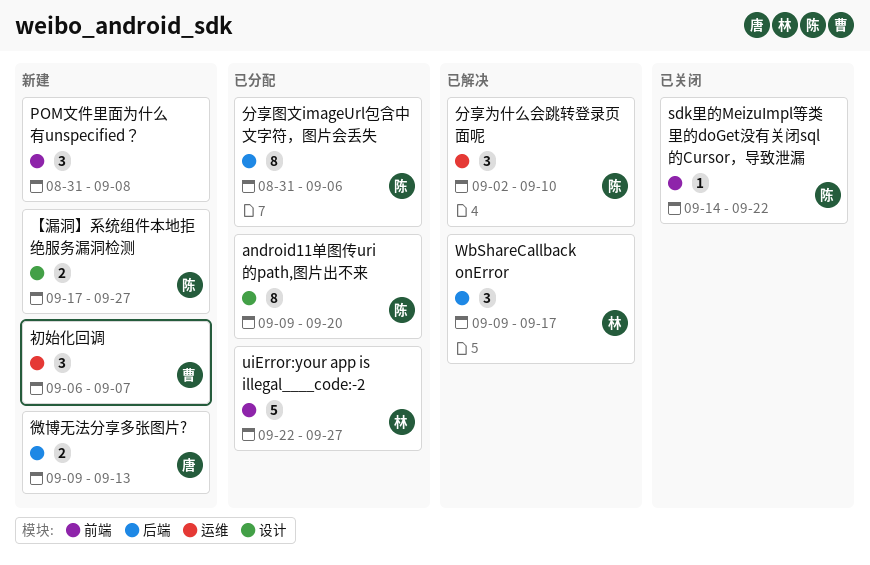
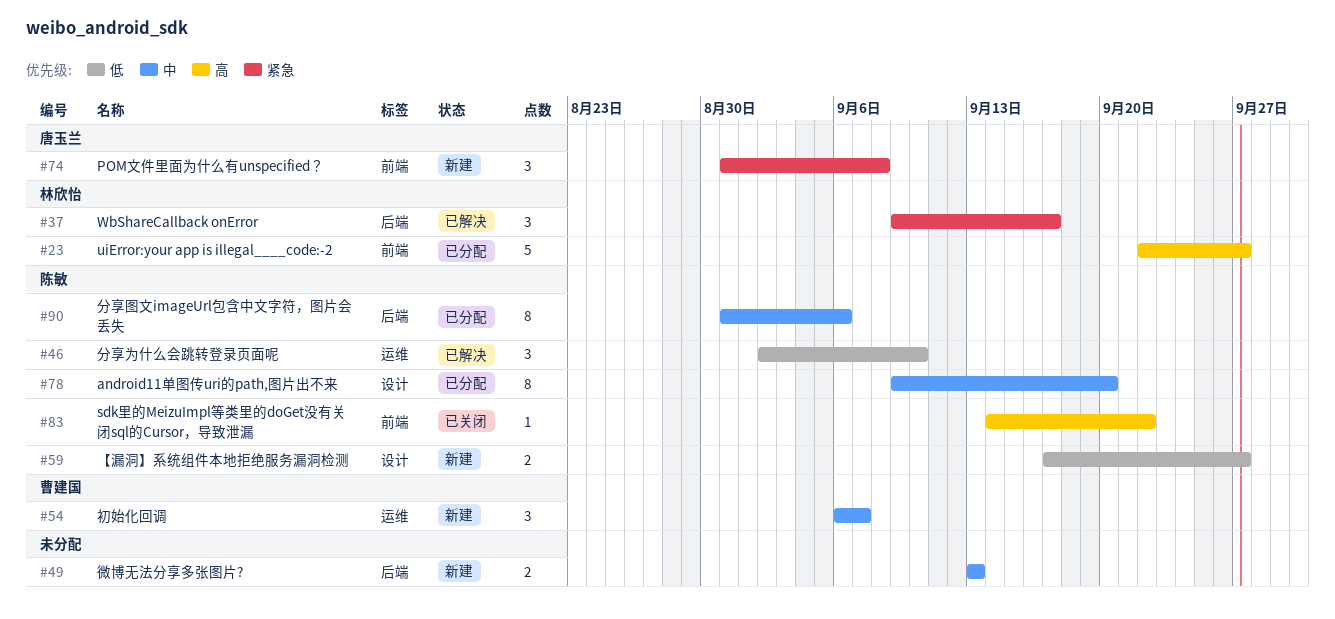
POM文件里面为什么有unspecified？, owner: none -> 唐玉兰
微博无法分享多张图片?, owner: 唐玉兰 -> none
微博无法分享多张图片?, start: Sep 9 -> Sep 13

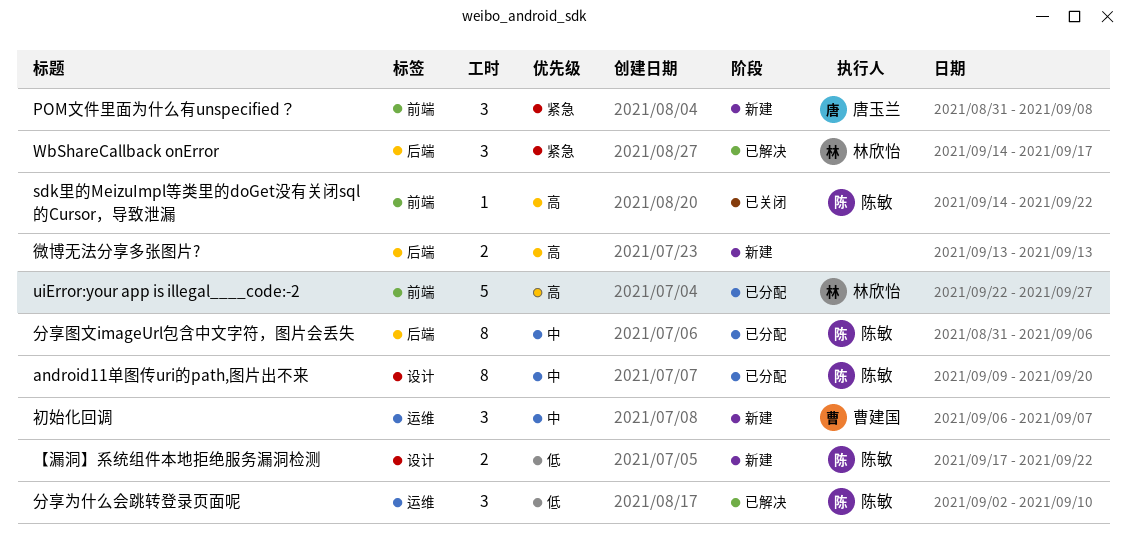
WbShareCallback onError, start: Sep 9 -> Sep 14
【漏洞】系统组件本地拒绝服务漏洞检测, due: Sep 27 -> Sep 22
微博无法分享多张图片?, priority: 中 -> 高

